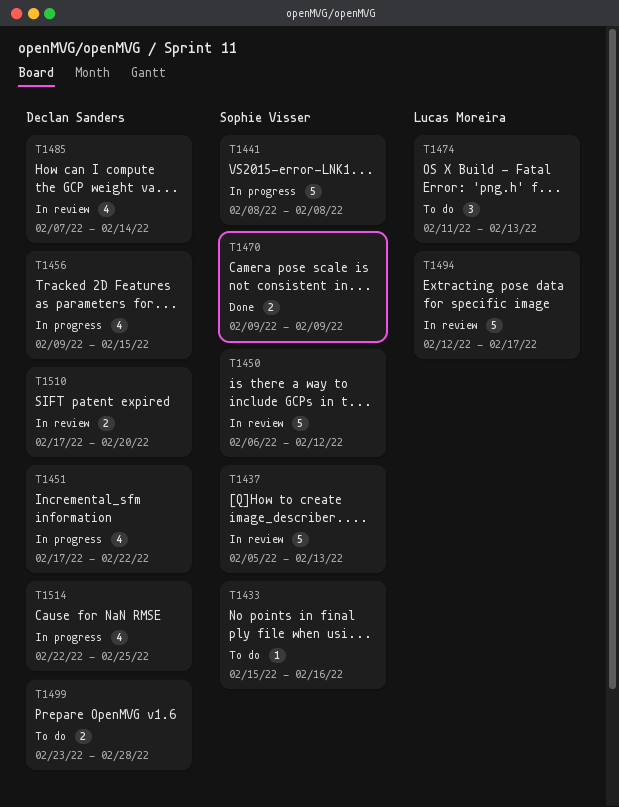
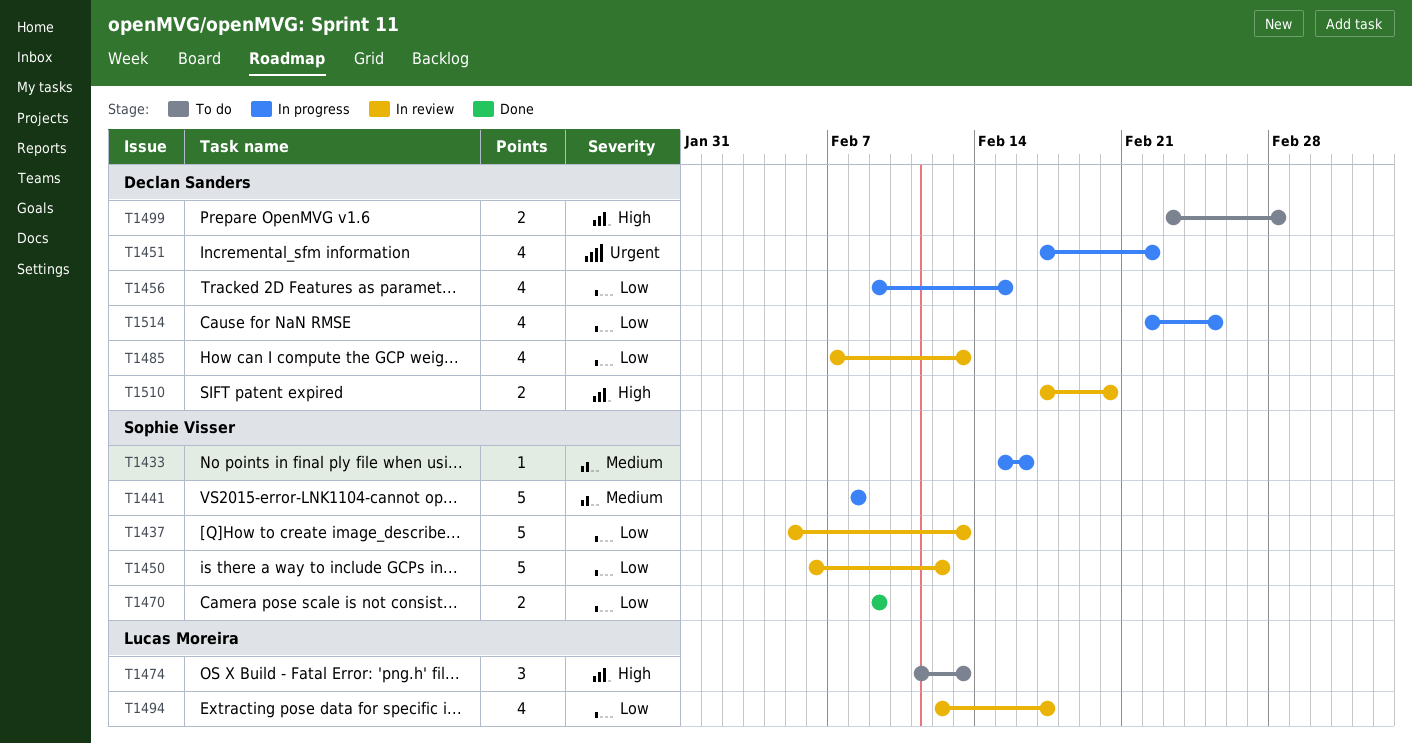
T1433, status: To do -> In progress
T1485, due: Feb 14 -> Feb 13
T1494, estimate: 5 -> 4

